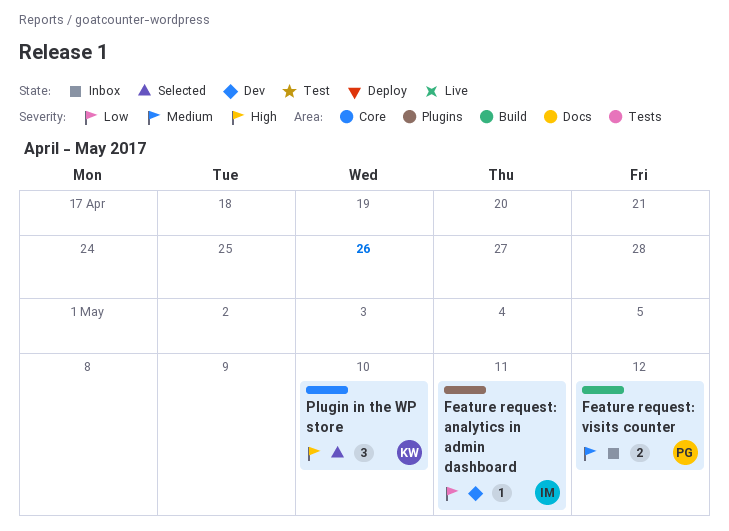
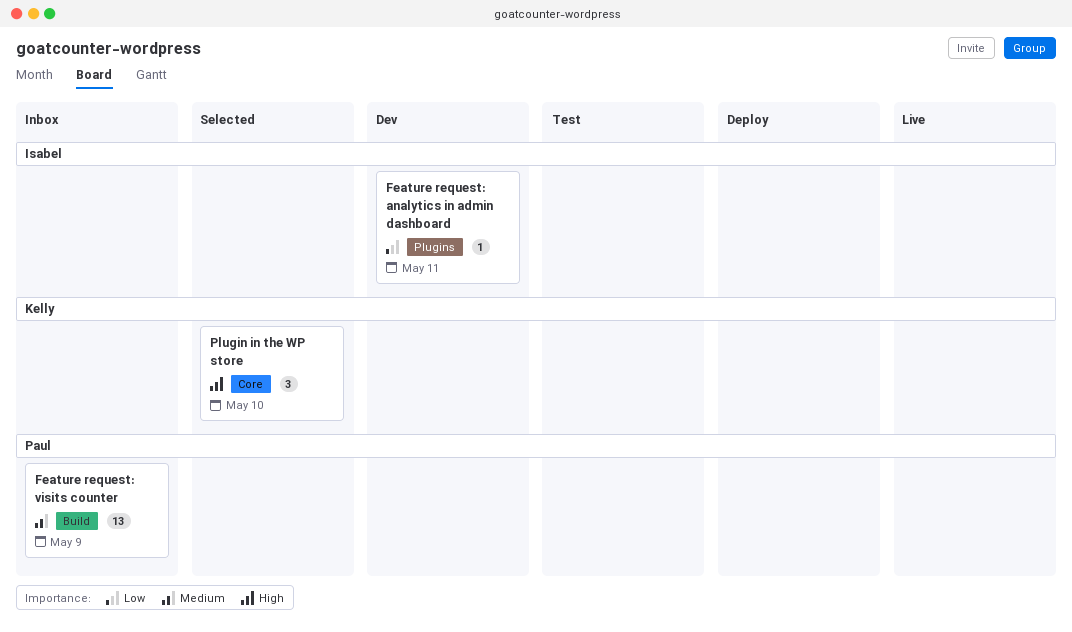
Feature request: visits counter, estimate: 2 -> 13
Feature request: visits counter, due: May 12 -> May 9

